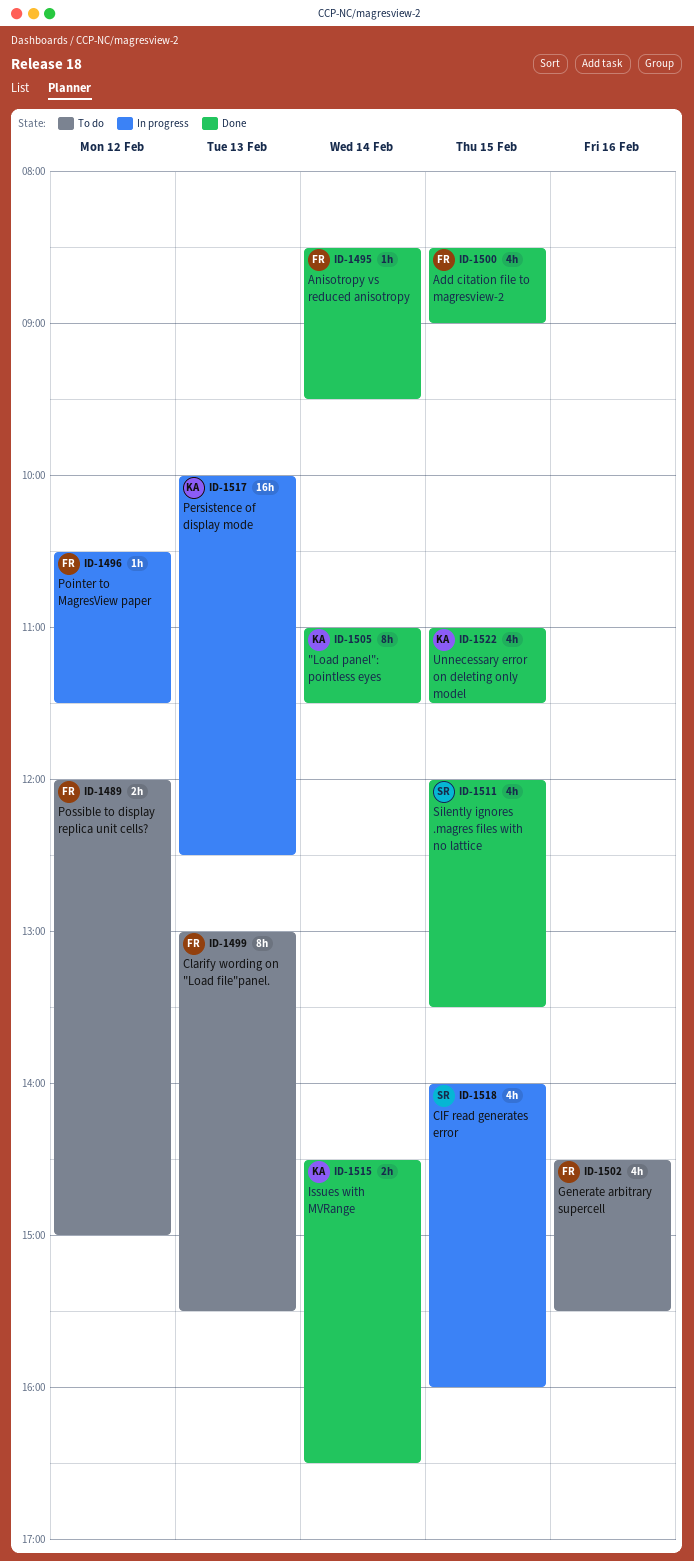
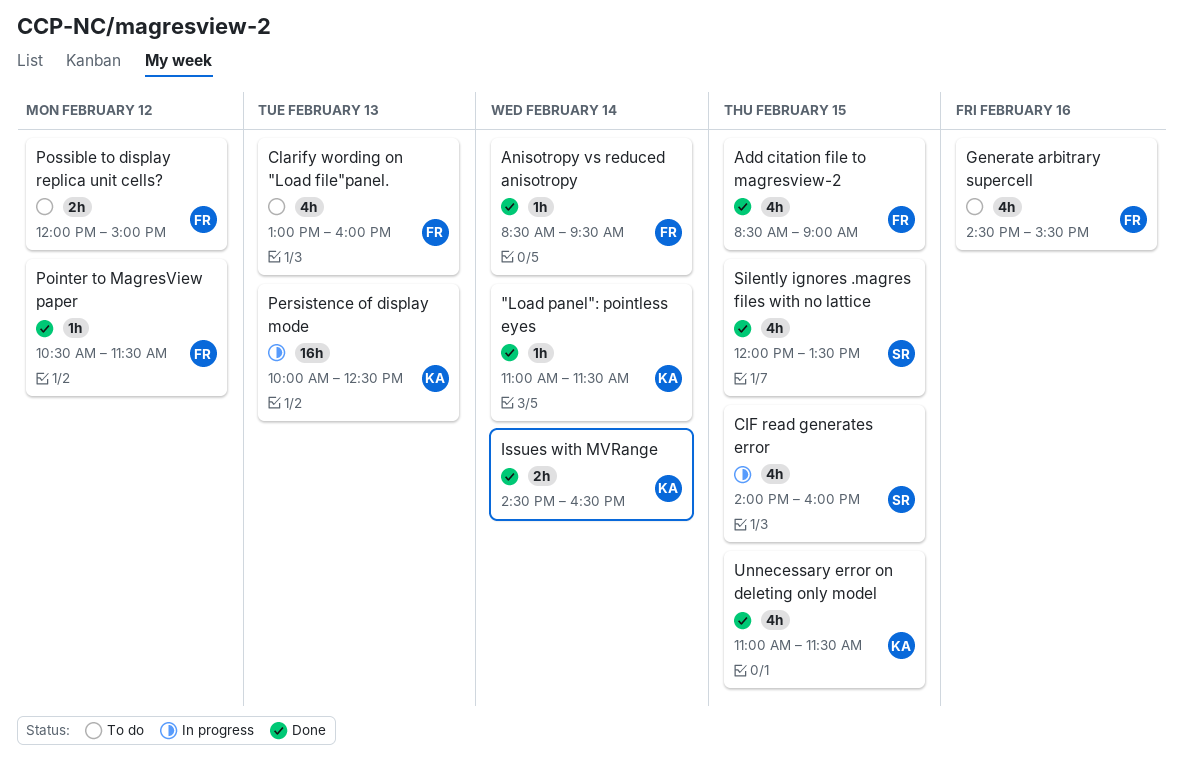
"Load panel": pointless eyes, estimate: 8h -> 1h
Clarify wording on "Load file"panel., estimate: 8h -> 4h
Clarify wording on "Load file"panel., ends: 15:30 -> 16:00
Pointer to MagresView paper, status: In progress -> Done

